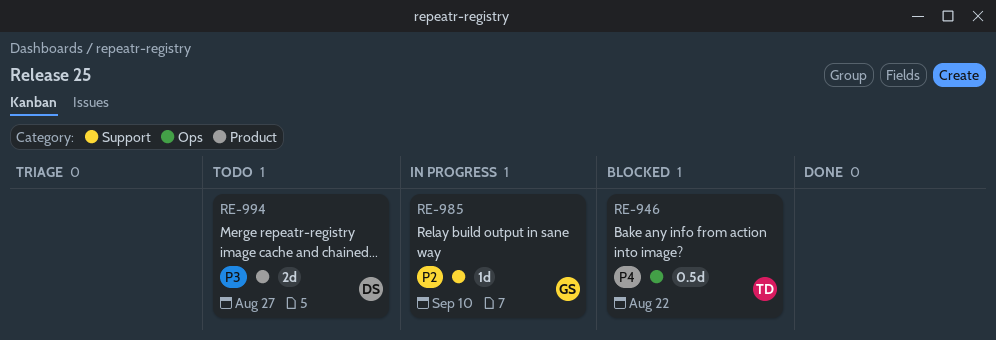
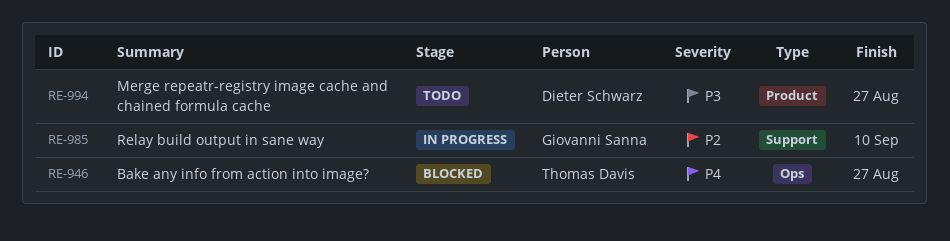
RE-946, due: Aug 22 -> Aug 27

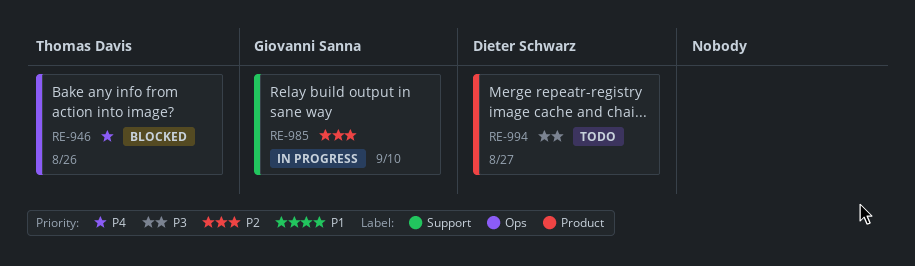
RE-946, due: Aug 27 -> Aug 26

